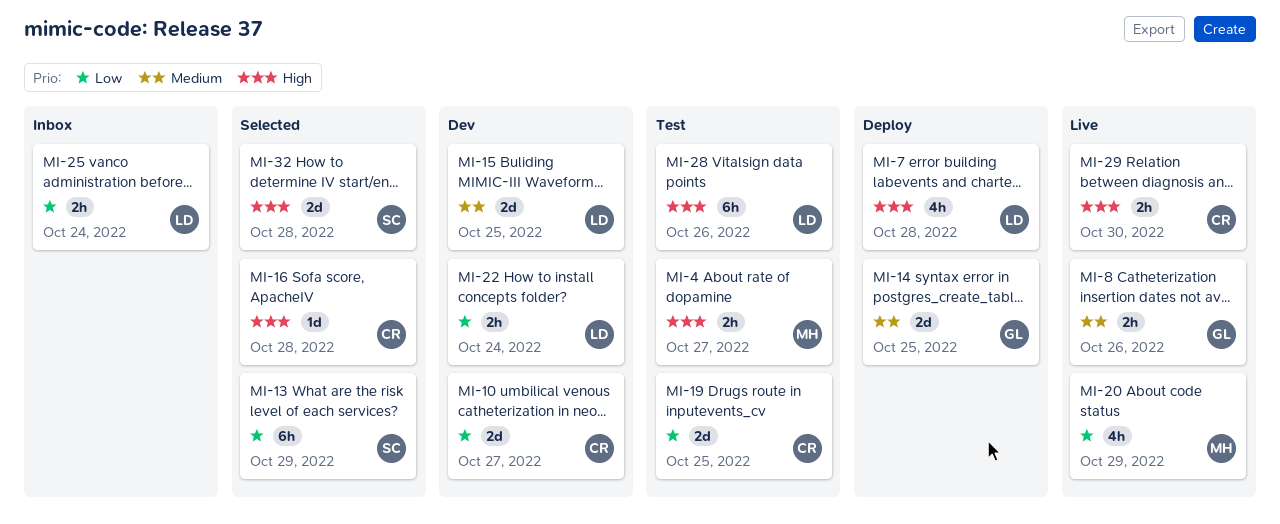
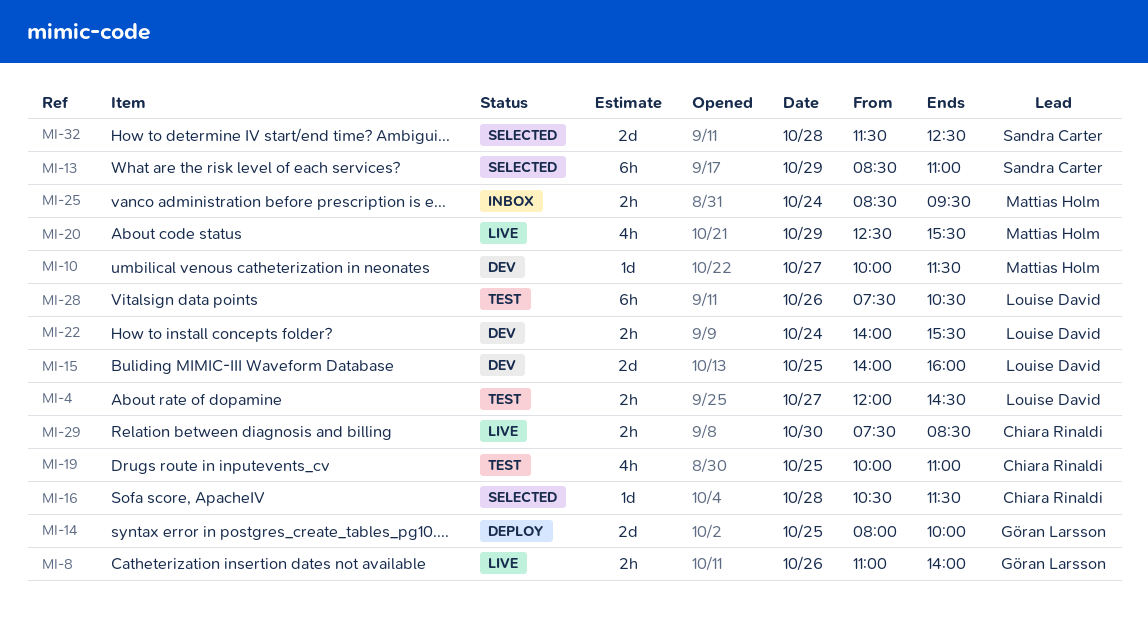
MI-4, owner: Mattias Holm -> Louise David
MI-7: present -> none
MI-10, owner: Chiara Rinaldi -> Mattias Holm
MI-10, estimate: 2d -> 1d
MI-19, estimate: 2d -> 4h
MI-25, owner: Louise David -> Mattias Holm

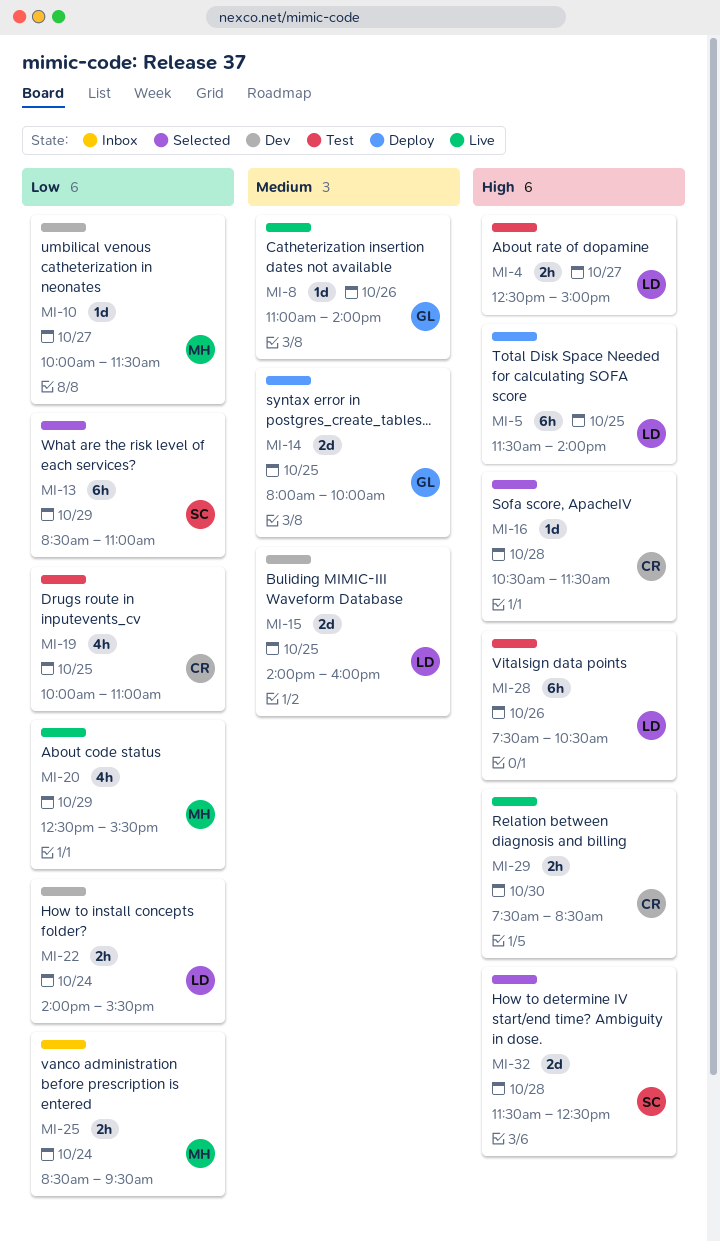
MI-4, begins: 12:00 -> 12:30
MI-4, ends: 14:30 -> 15:00
MI-5: none -> present
MI-8, estimate: 2h -> 1d

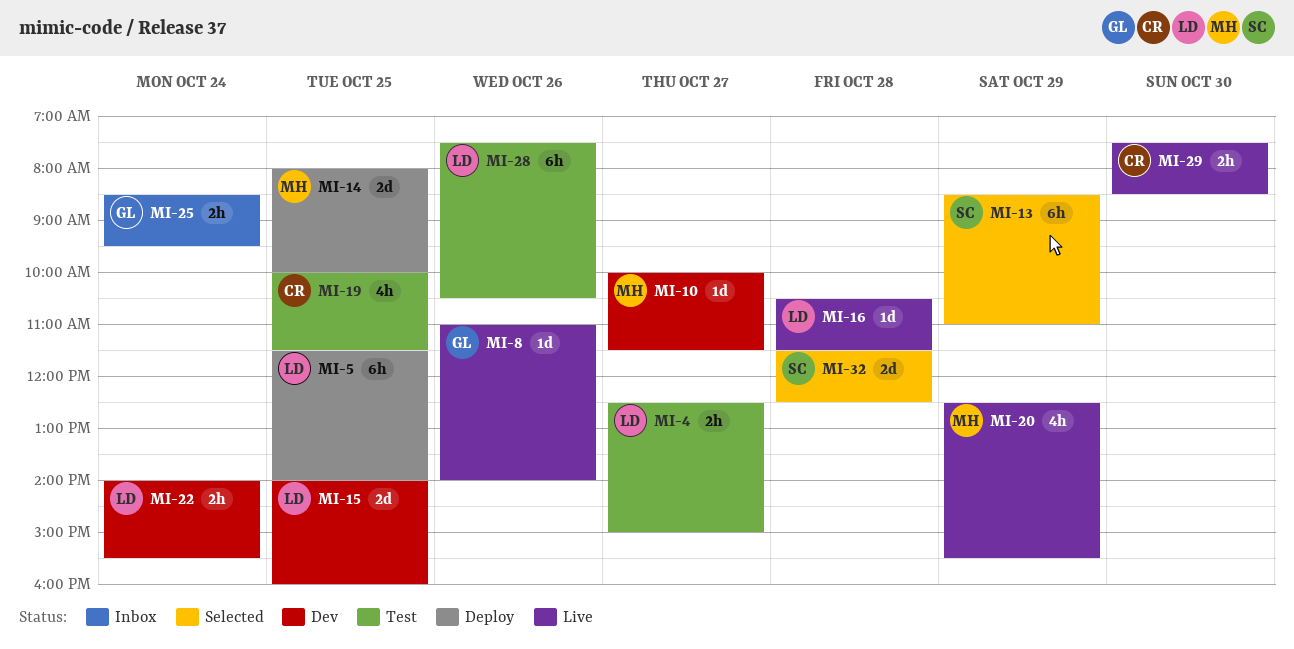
MI-14, owner: GL -> MH
MI-16, status: Selected -> Live
MI-16, owner: CR -> LD
MI-19, ends: 11:00 -> 11:30
MI-25, owner: MH -> GL

